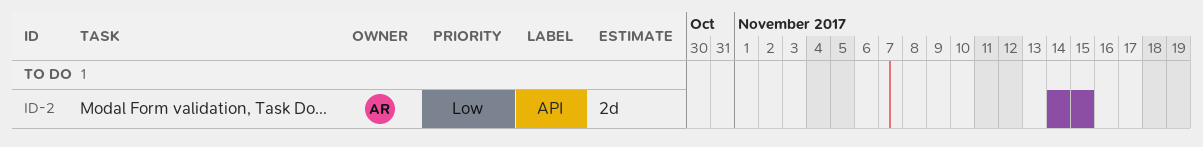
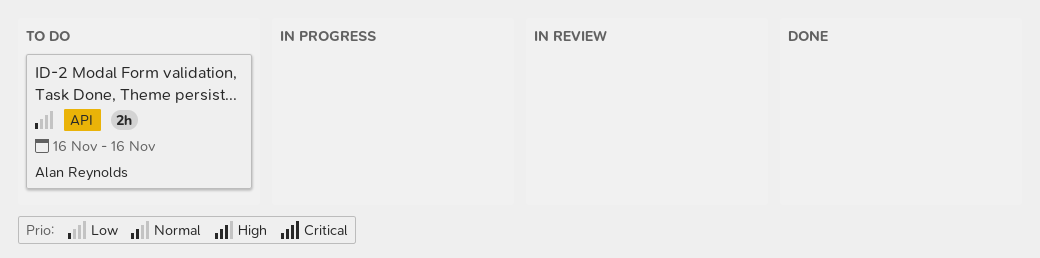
ID-2, estimate: 2d -> 2h
ID-2, start: Nov 14 -> Nov 16
ID-2, due: Nov 15 -> Nov 16

